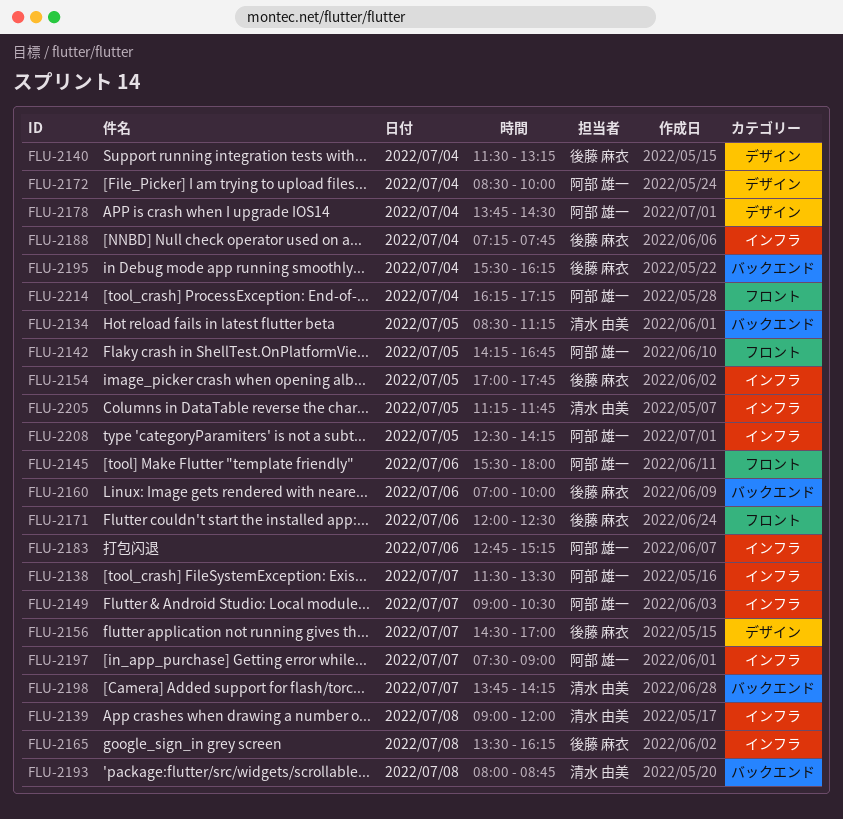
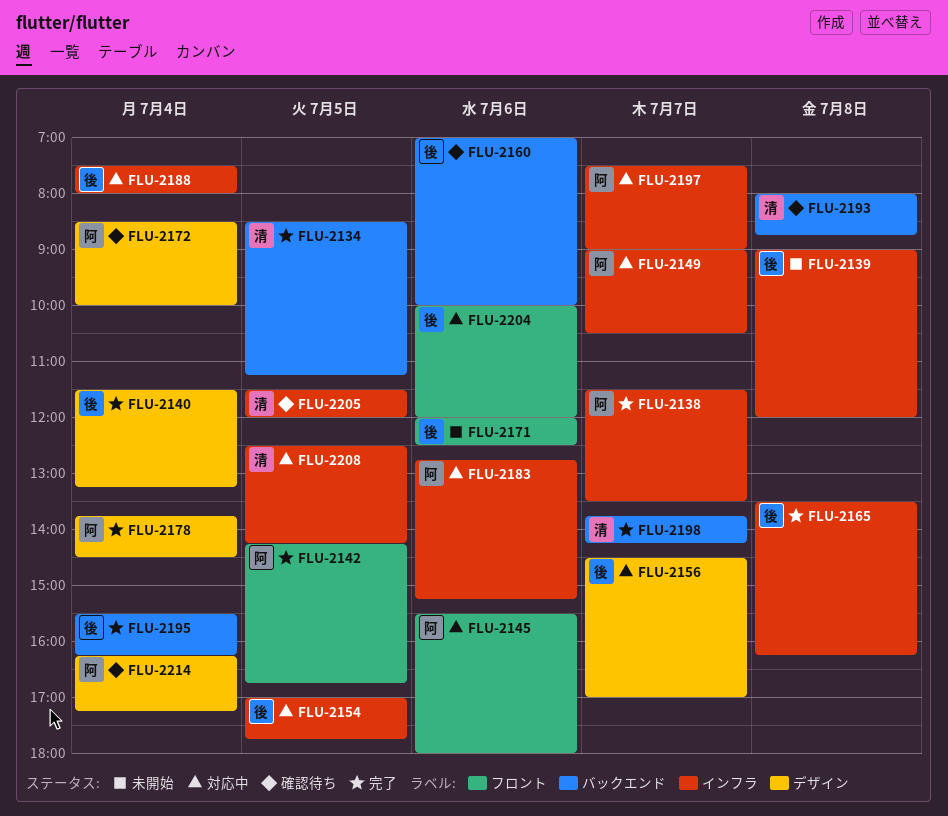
FLU-2139, owner: 清水 由美 -> 後藤 麻衣
FLU-2188, begins: 07:15 -> 07:30
FLU-2188, ends: 07:45 -> 08:00
FLU-2204: none -> present
FLU-2205, begins: 11:15 -> 11:30
FLU-2205, ends: 11:45 -> 12:00
FLU-2208, owner: 阿部 雄一 -> 清水 由美
FLU-2214, label: フロント -> デザイン

